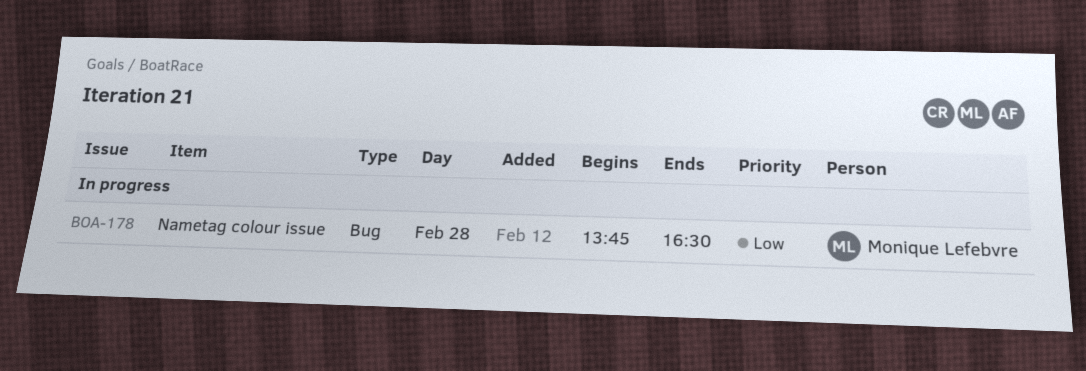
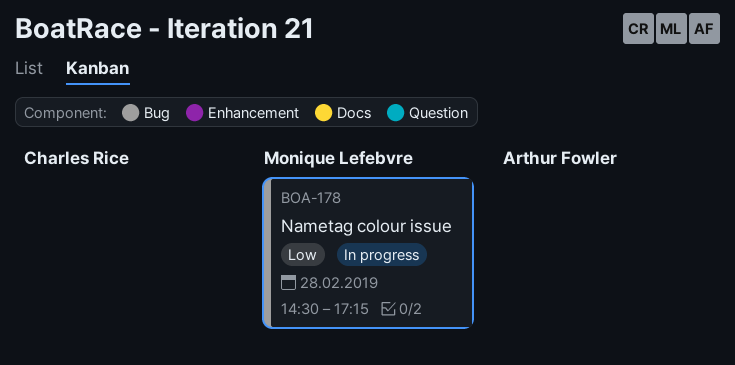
BOA-178, begins: 13:45 -> 14:30
BOA-178, ends: 16:30 -> 17:15

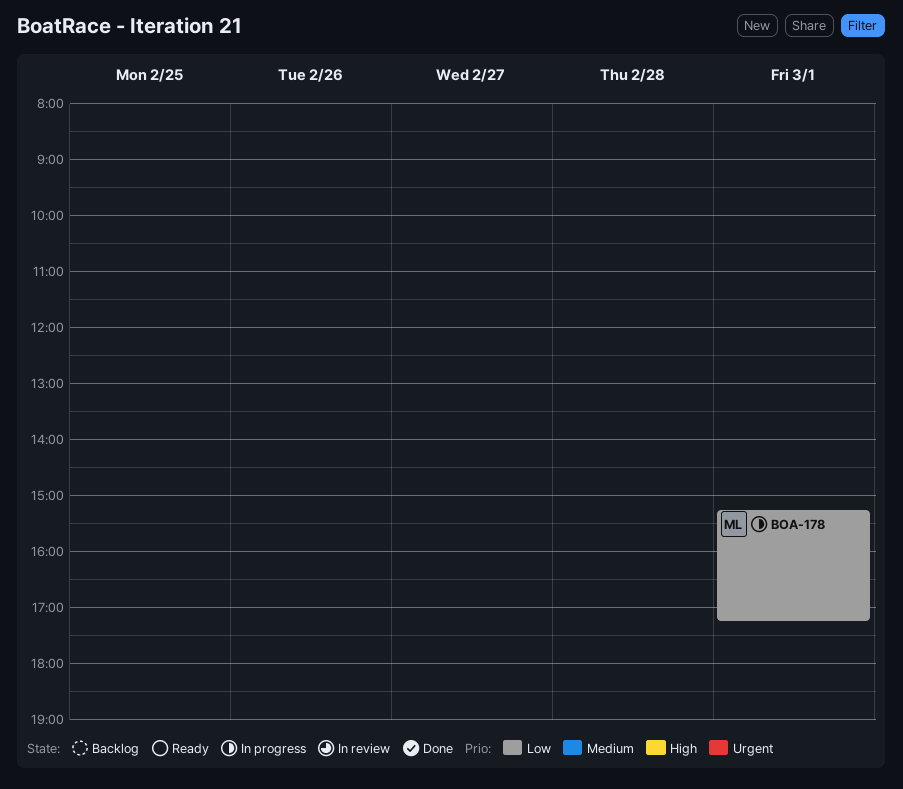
BOA-178, day: Feb 28 -> Mar 1
BOA-178, begins: 14:30 -> 15:15

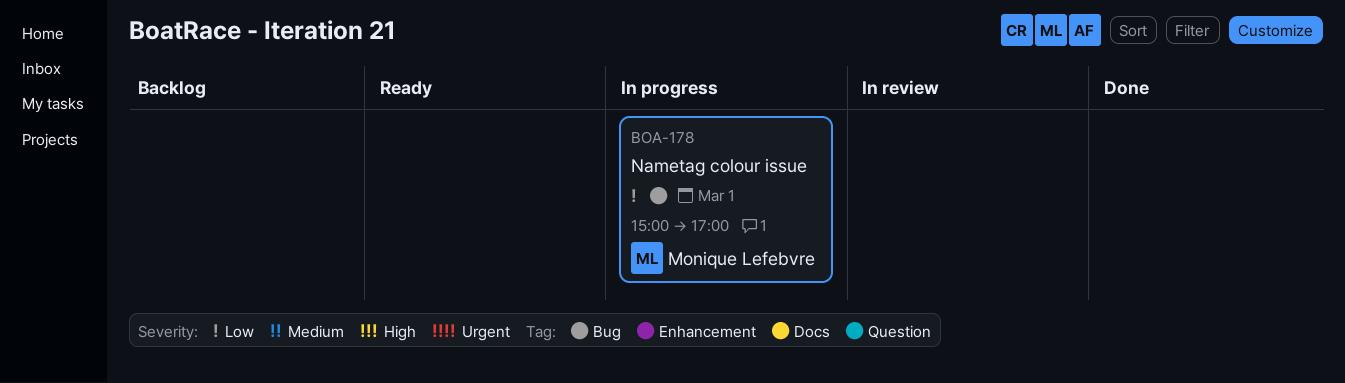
BOA-178, begins: 15:15 -> 15:00
BOA-178, ends: 17:15 -> 17:00

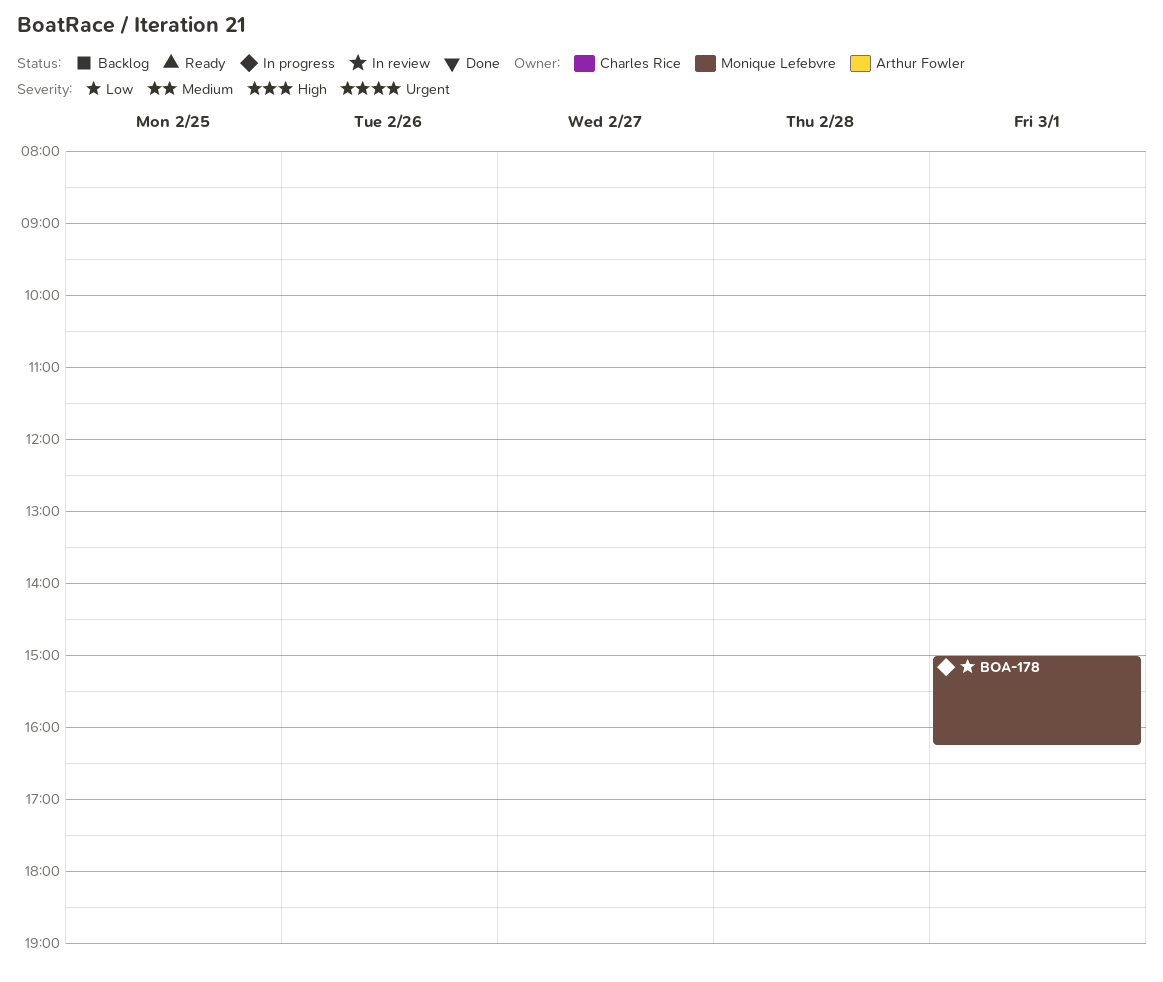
BOA-178, ends: 17:00 -> 16:15

